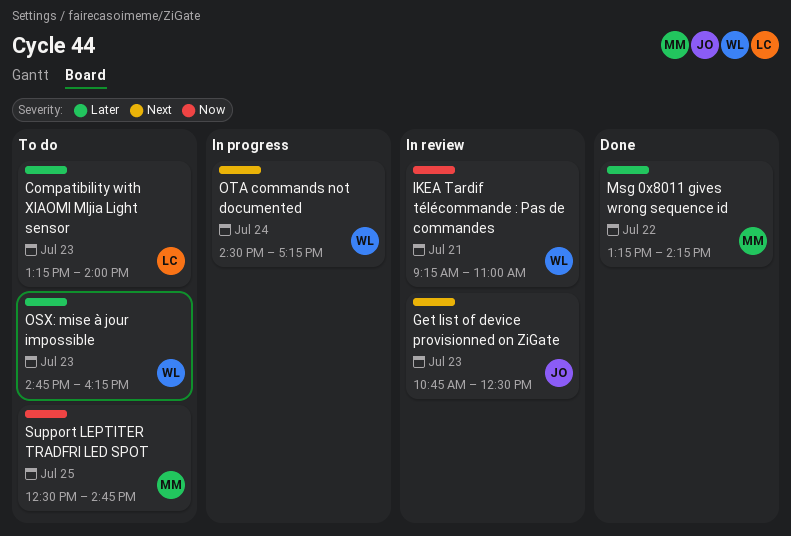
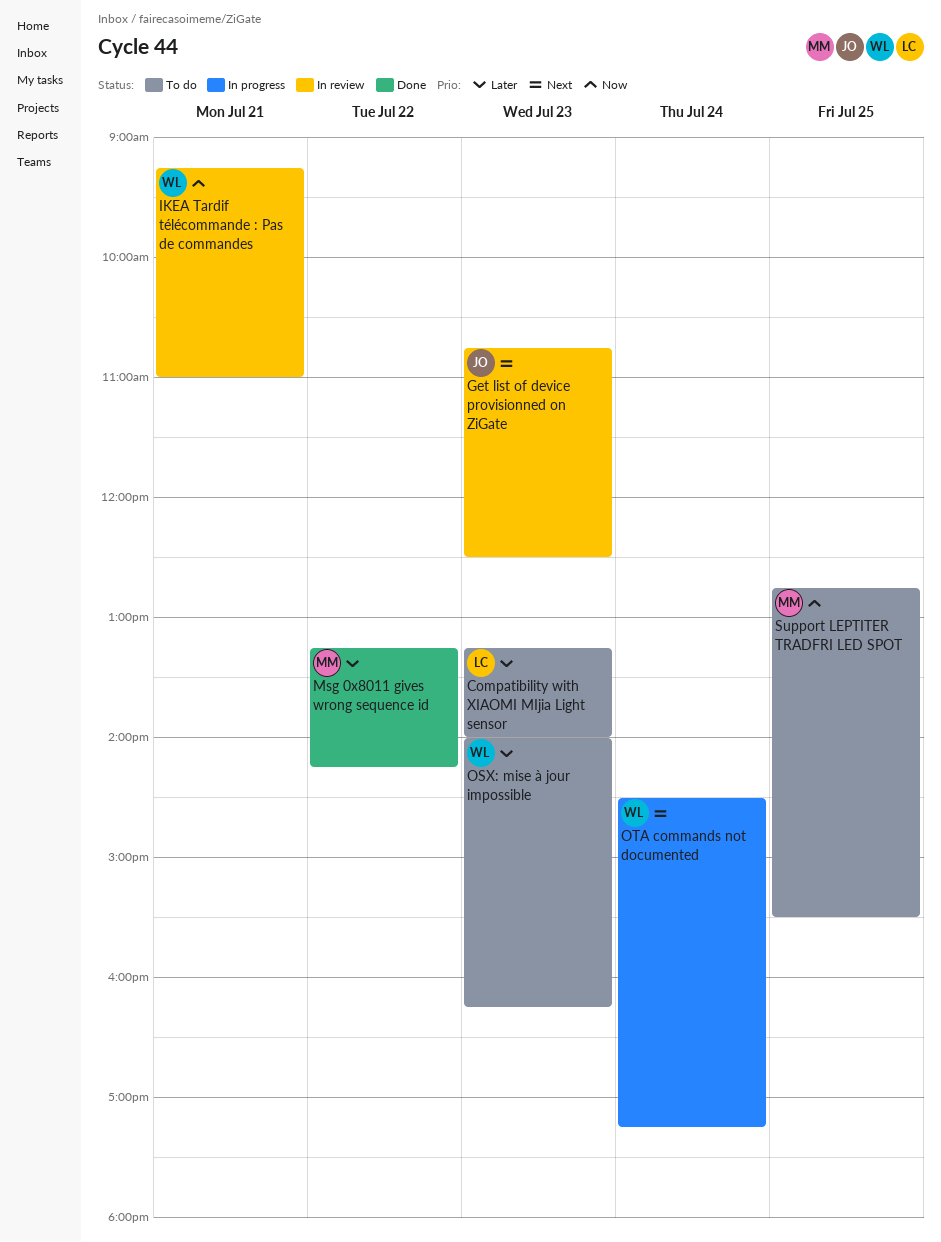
OSX: mise à jour impossible, begins: 14:45 -> 14:00
Support LEPTITER TRADFRI LED SPOT, begins: 12:30 -> 12:45
Support LEPTITER TRADFRI LED SPOT, ends: 14:45 -> 15:30

